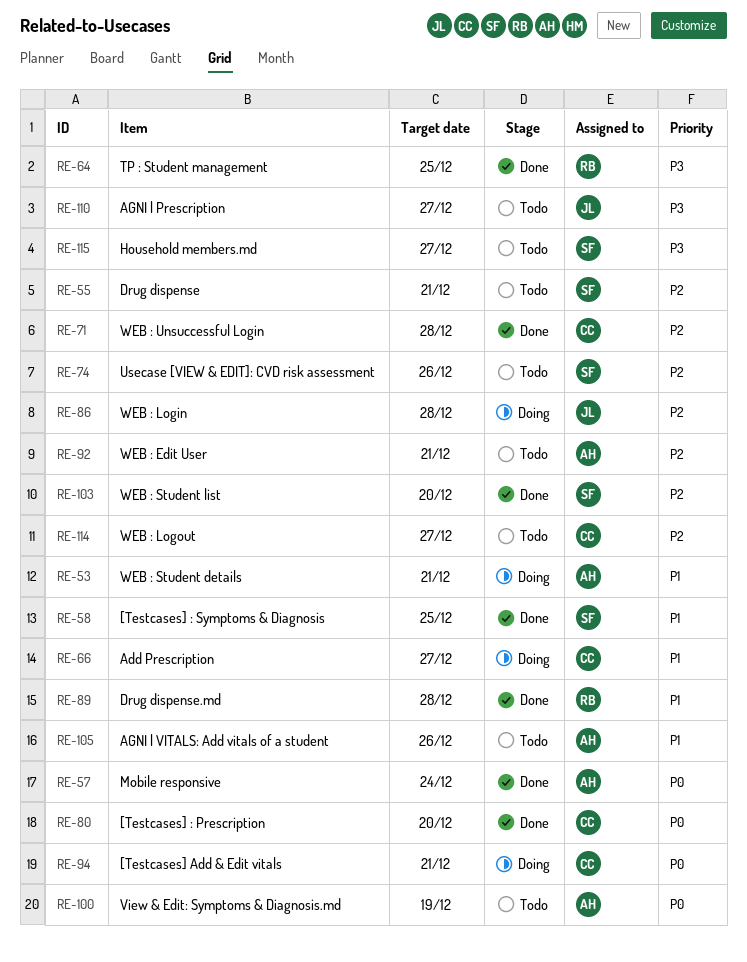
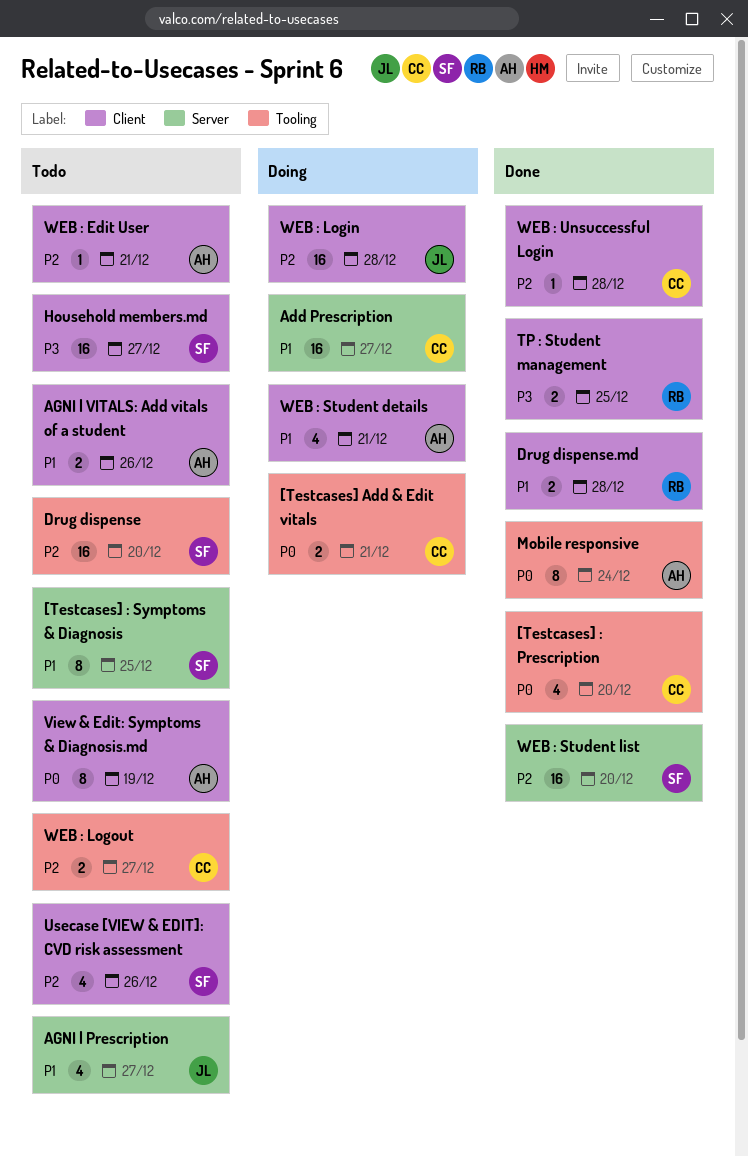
[Testcases] : Symptoms & Diagnosis, status: Done -> Todo
AGNI | Prescription, priority: P3 -> P1
Drug dispense, due: Dec 21 -> Dec 20

